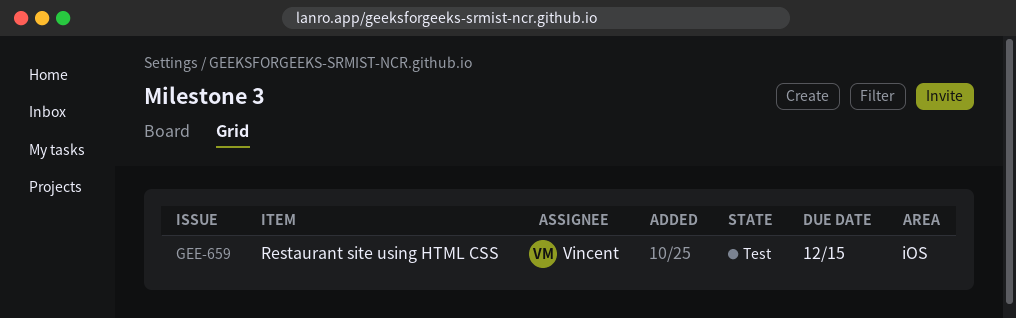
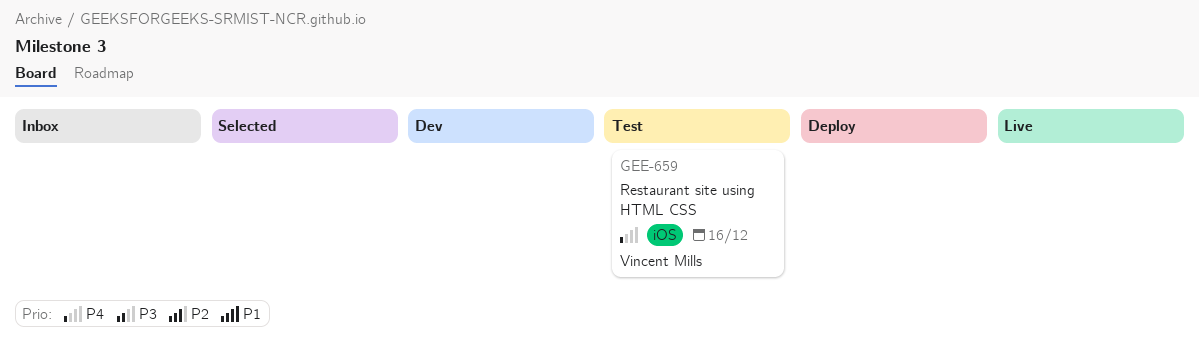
GEE-659, due: Dec 15 -> Dec 16

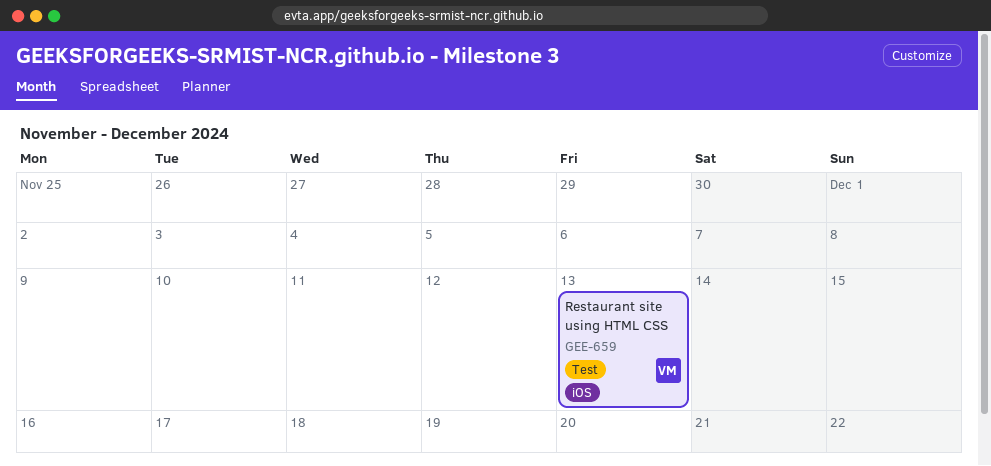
GEE-659, due: Dec 16 -> Dec 13

